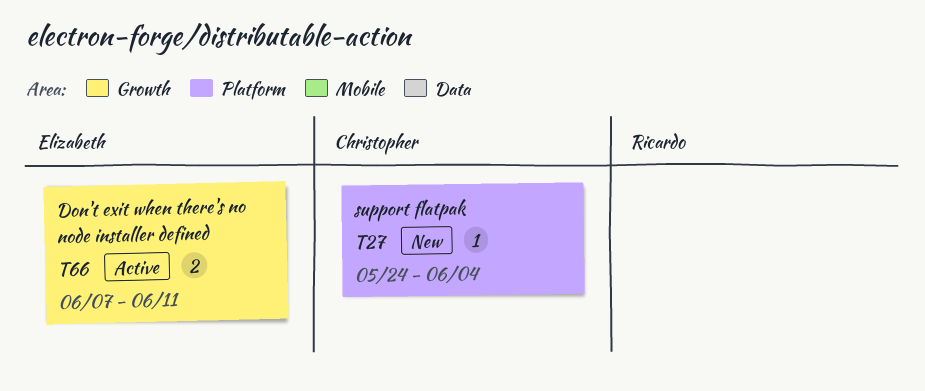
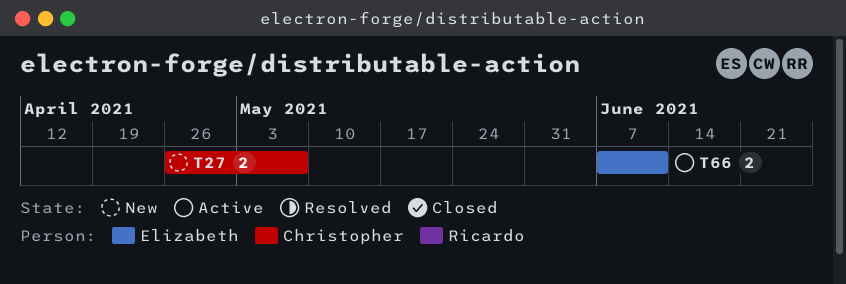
T27, estimate: 1 -> 2
T27, start: May 24 -> Apr 26
T27, due: Jun 4 -> May 7

